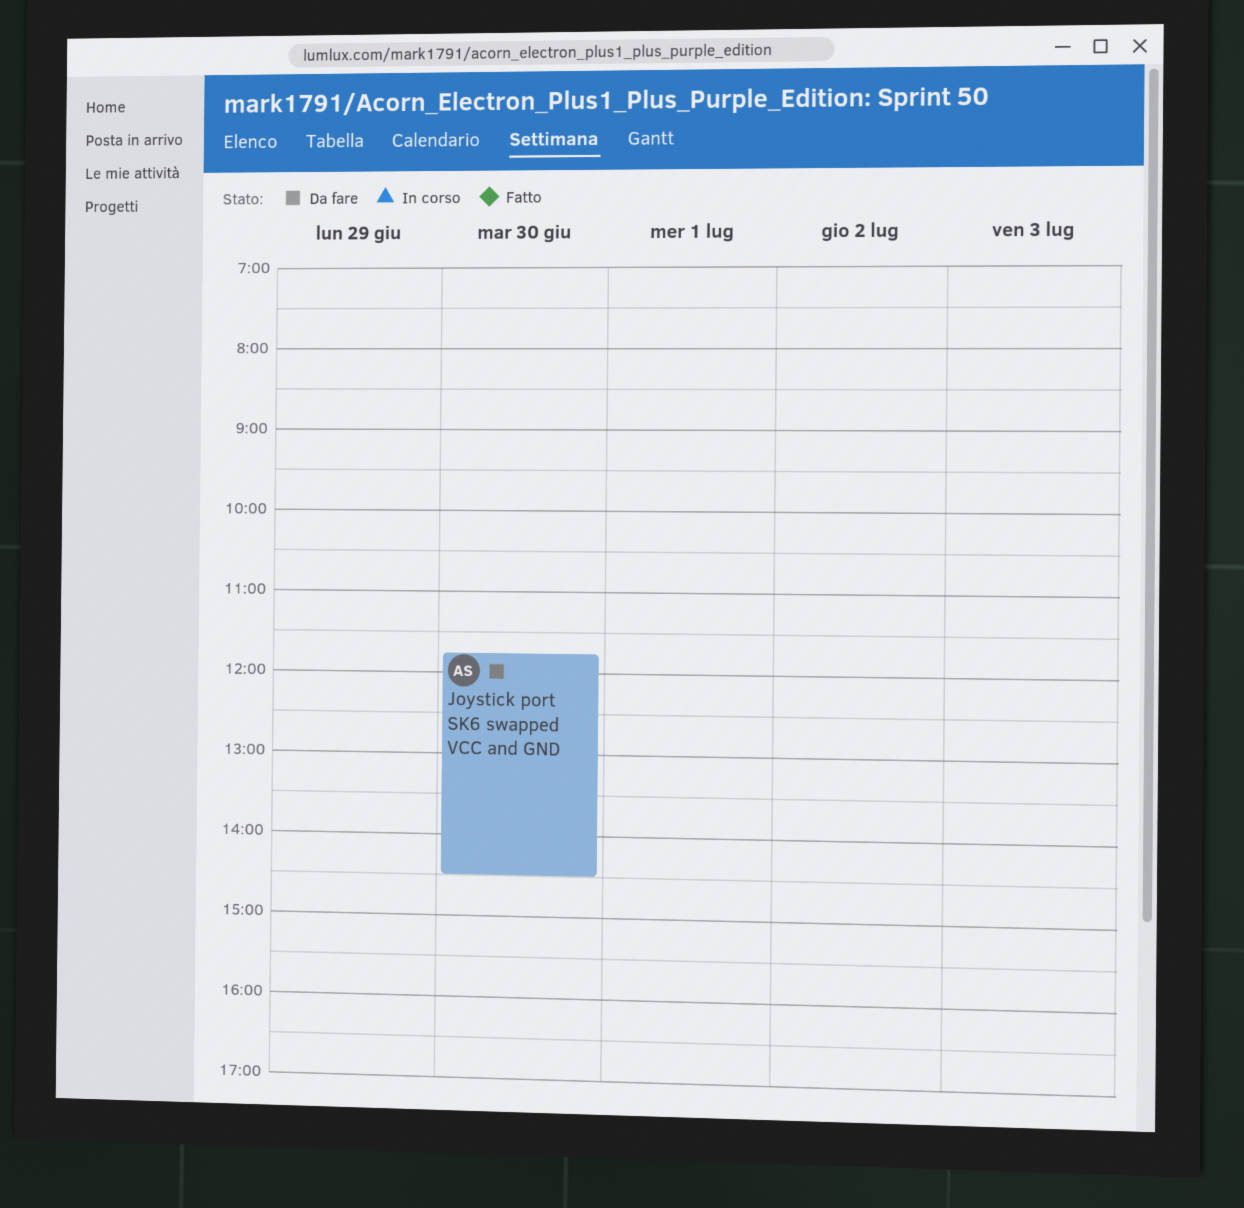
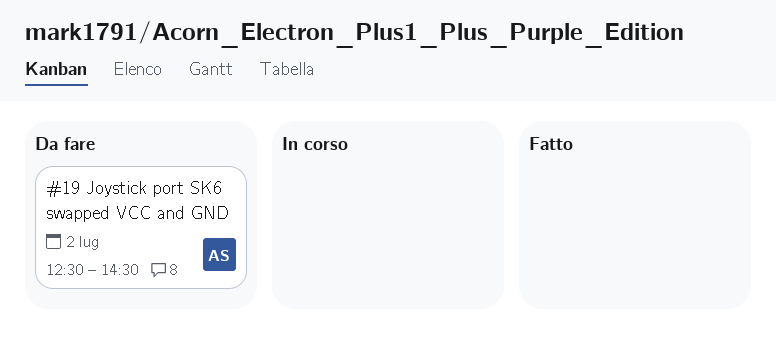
Joystick port SK6 swapped VCC and GND, day: Jun 30 -> Jul 2
Joystick port SK6 swapped VCC and GND, begins: 11:45 -> 12:30

